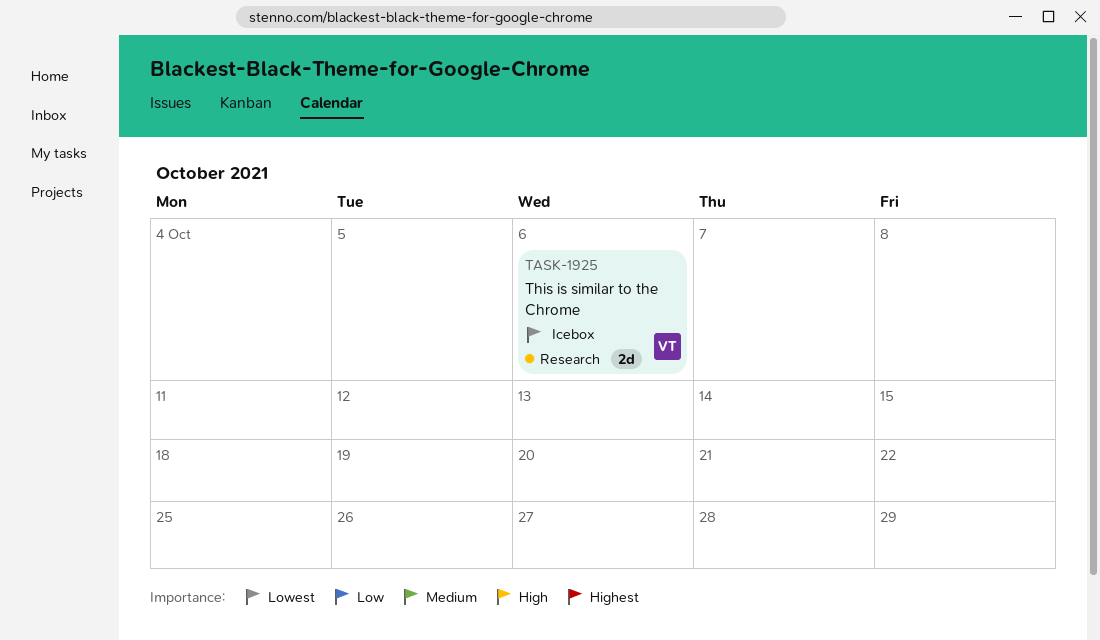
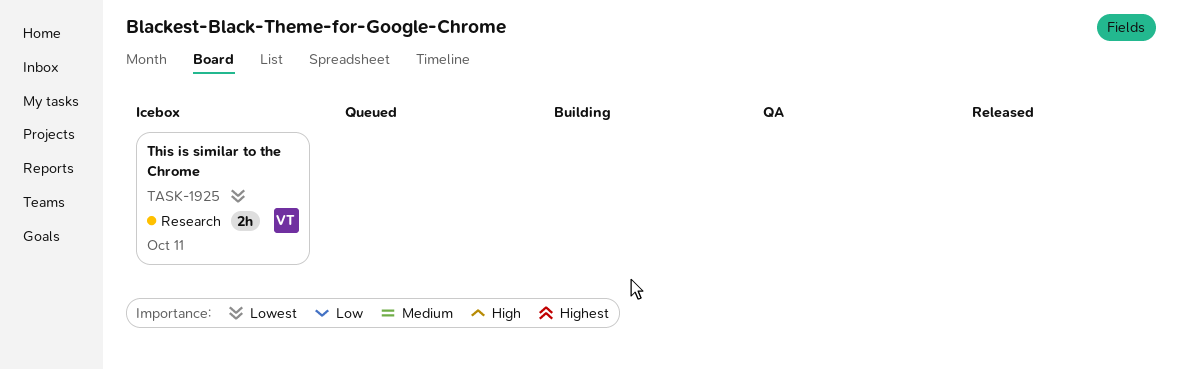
TASK-1925, estimate: 2d -> 2h
TASK-1925, due: Oct 6 -> Oct 11

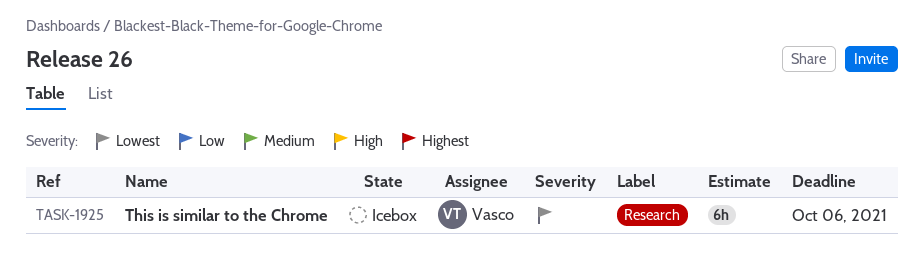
TASK-1925, estimate: 2h -> 6h
TASK-1925, due: Oct 11 -> Oct 6

